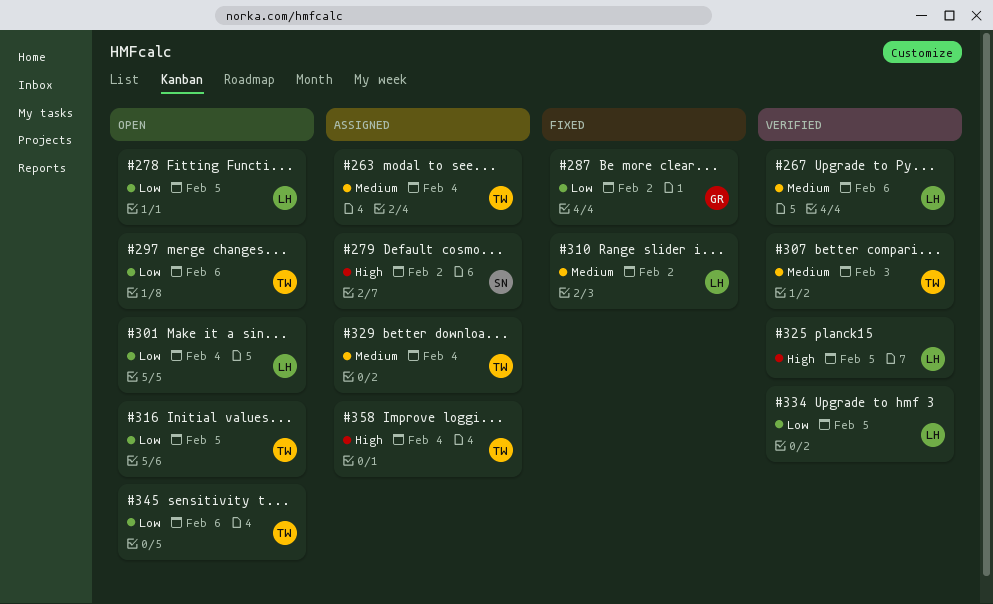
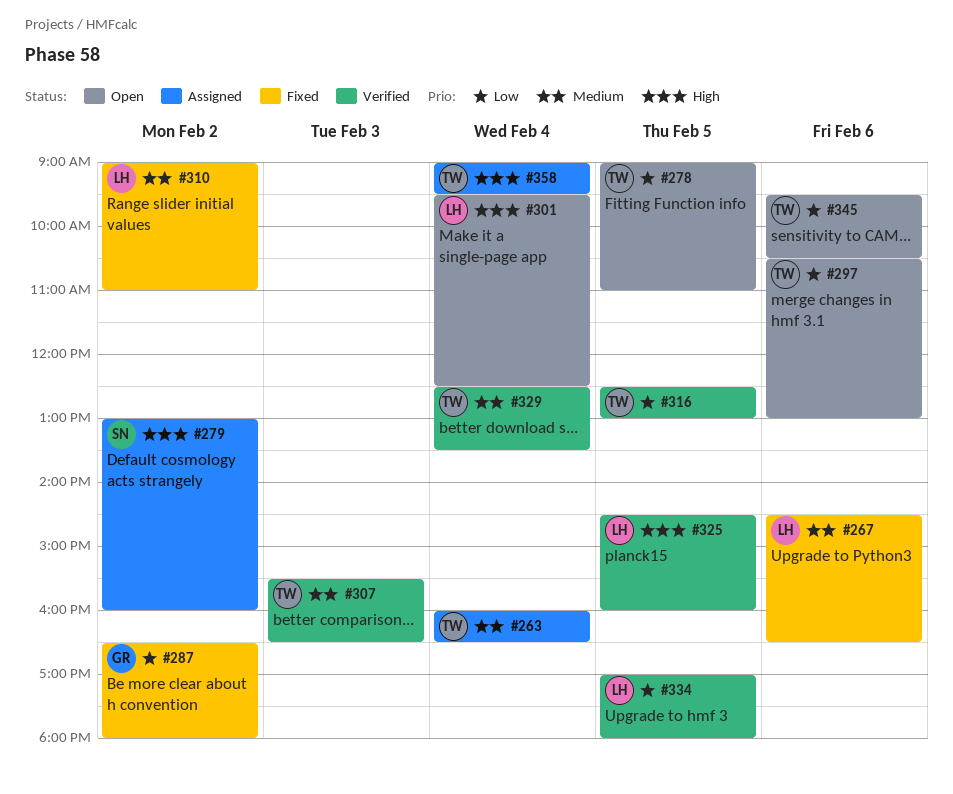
#267, status: Verified -> Fixed
#278, owner: LH -> TW
#301, priority: Low -> High
#316, status: Open -> Verified
#329, status: Assigned -> Verified

